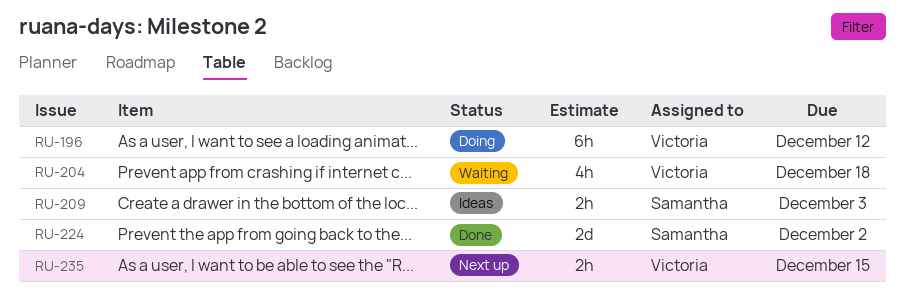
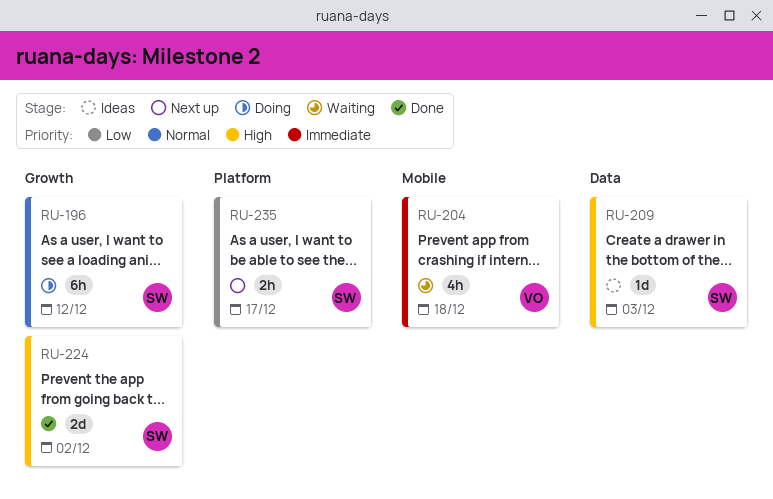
RU-196, owner: Victoria -> Samantha
RU-209, estimate: 2h -> 1d
RU-235, owner: Victoria -> Samantha
RU-235, due: Dec 15 -> Dec 17

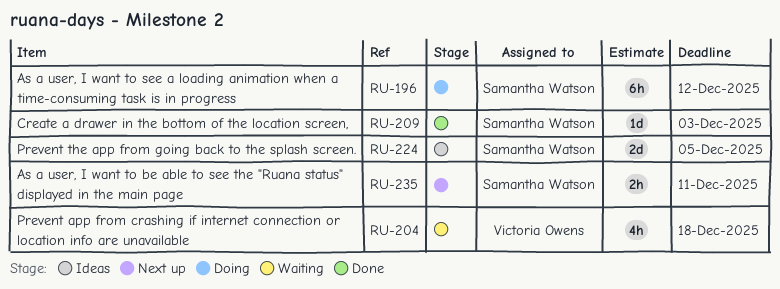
RU-209, status: Ideas -> Done
RU-224, status: Done -> Ideas
RU-224, due: Dec 2 -> Dec 5
RU-235, due: Dec 17 -> Dec 11

